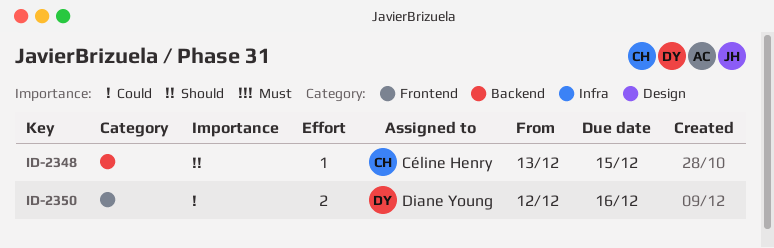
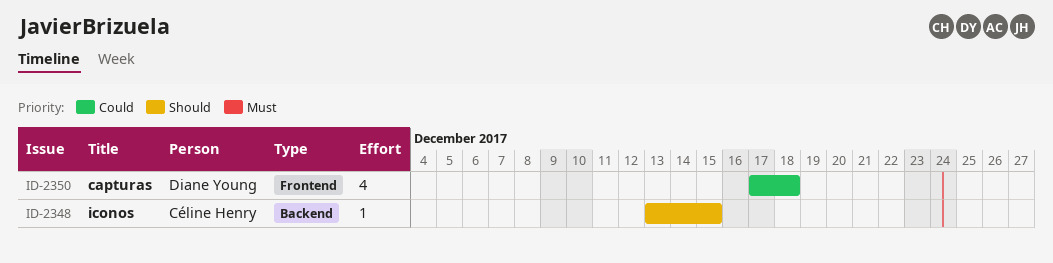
ID-2350, estimate: 2 -> 4
ID-2350, start: Dec 12 -> Dec 17
ID-2350, due: Dec 16 -> Dec 18

